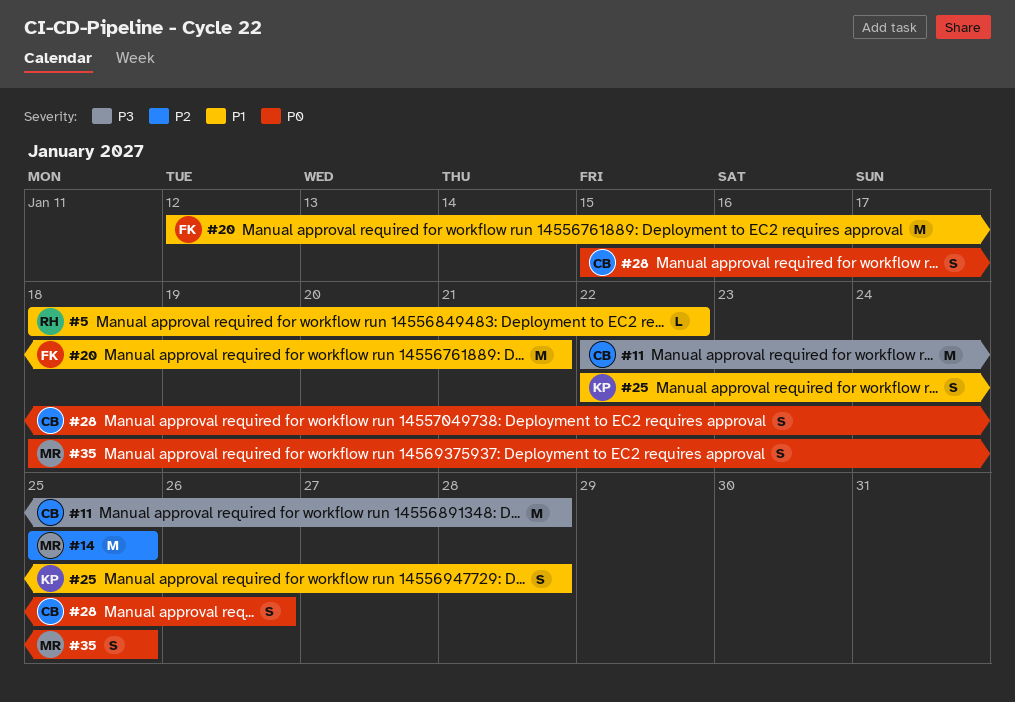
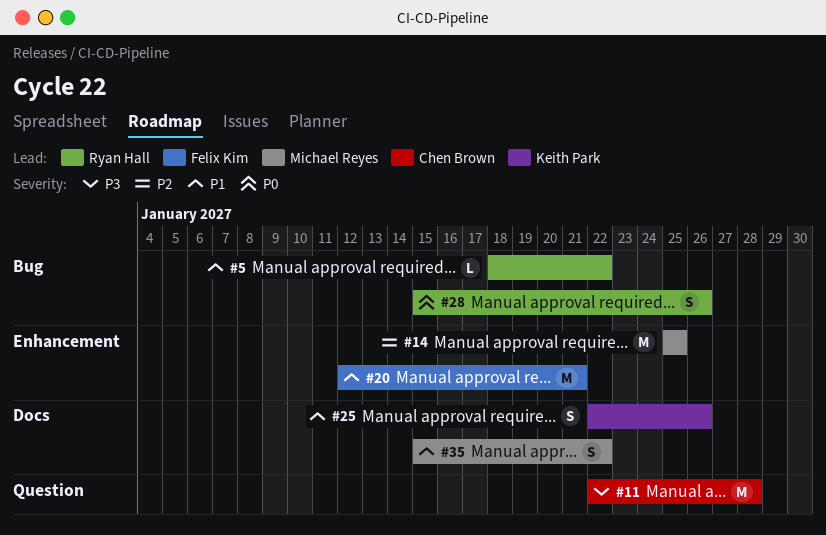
#25, due: Jan 28 -> Jan 26
#28, owner: Chen Brown -> Ryan Hall
#35, priority: P0 -> P1
#35, start: Jan 18 -> Jan 15
#35, due: Jan 25 -> Jan 22

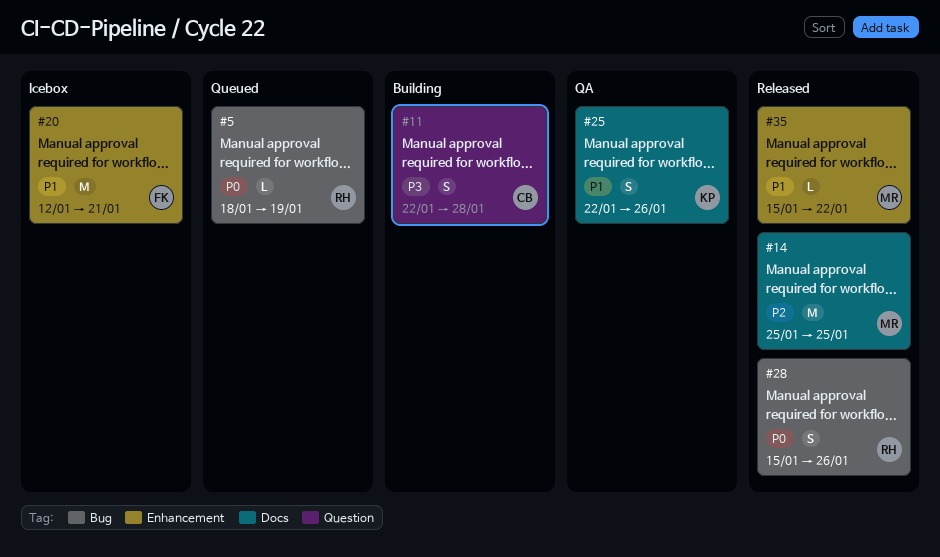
#5, priority: P1 -> P0
#5, due: Jan 22 -> Jan 19
#11, estimate: M -> S
#14, label: Enhancement -> Docs
#35, label: Docs -> Enhancement
#35, estimate: S -> L

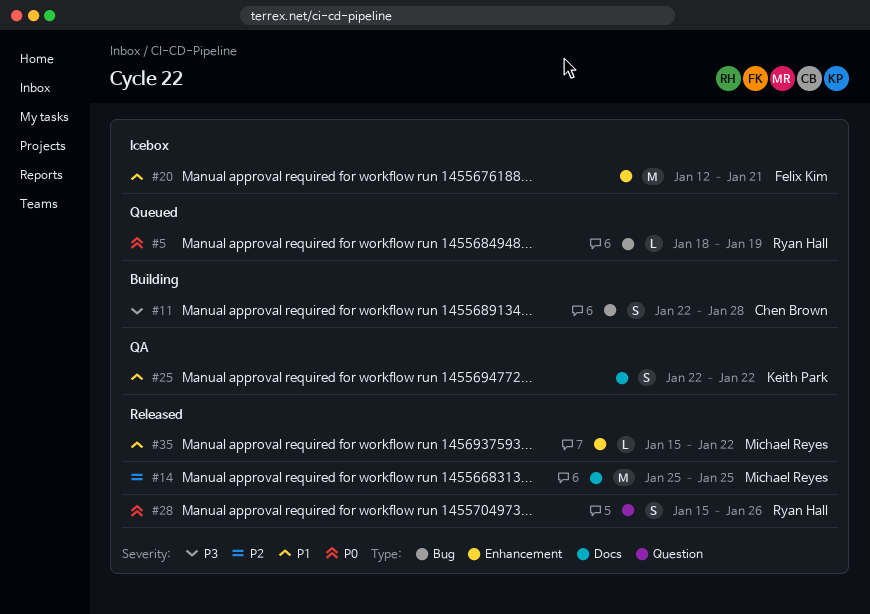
#11, label: Question -> Bug
#25, due: Jan 26 -> Jan 22
#28, label: Bug -> Question

